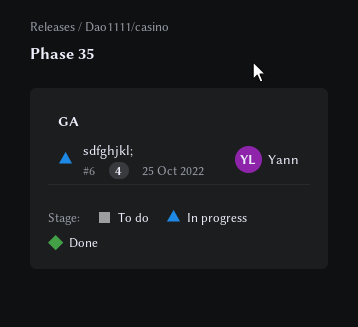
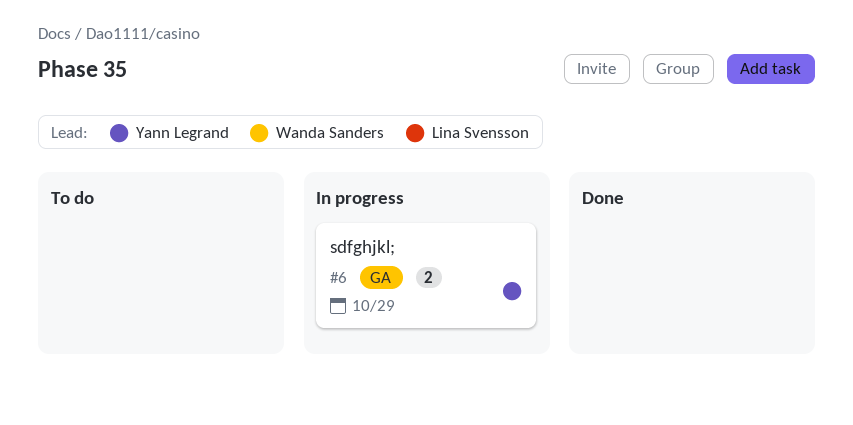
#6, estimate: 4 -> 2
#6, due: Oct 25 -> Oct 29

